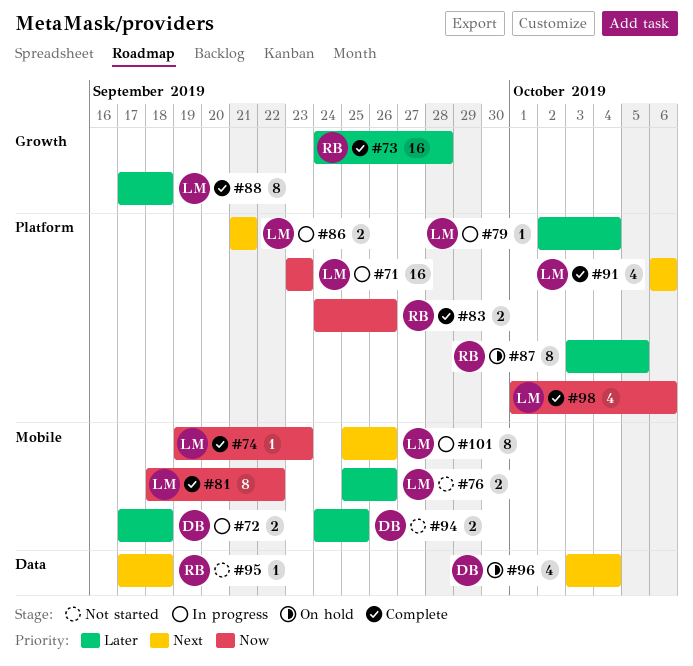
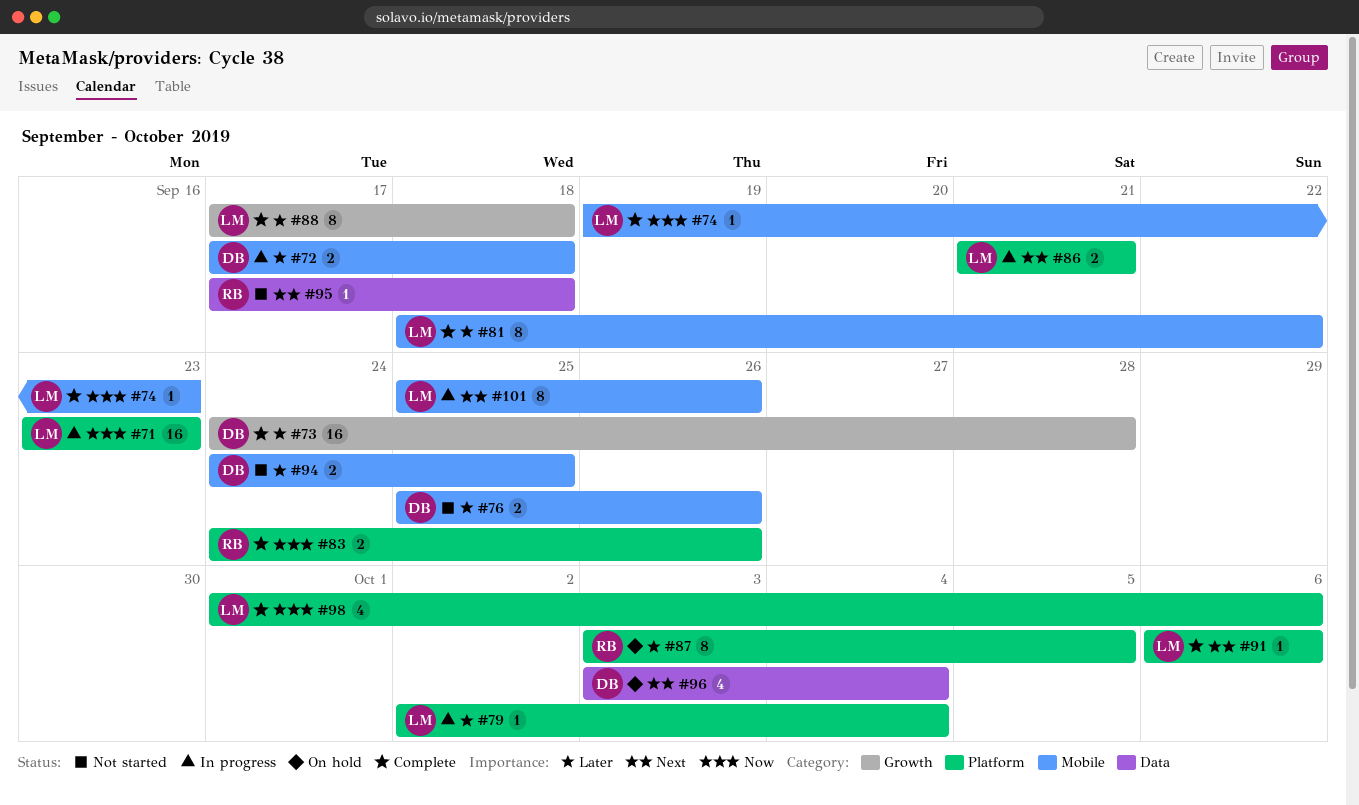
#73, owner: RB -> DB
#76, owner: LM -> DB
#81, priority: Now -> Later
#91, estimate: 4 -> 1

